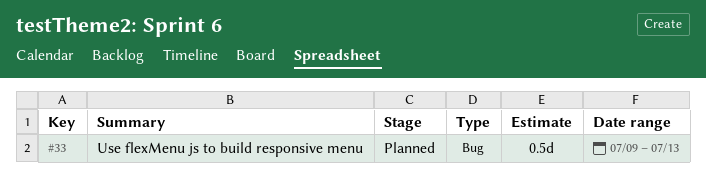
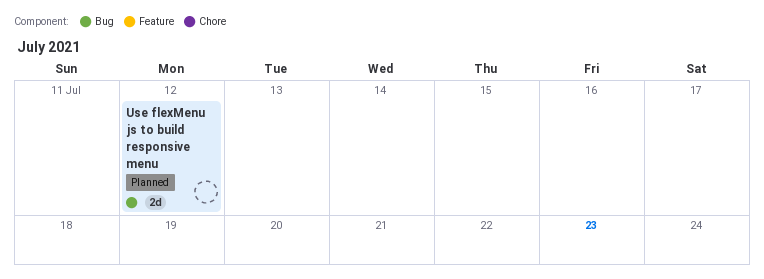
Use flexMenu js to build responsive menu, estimate: 0.5d -> 2d
Use flexMenu js to build responsive menu, due: Jul 13 -> Jul 12

